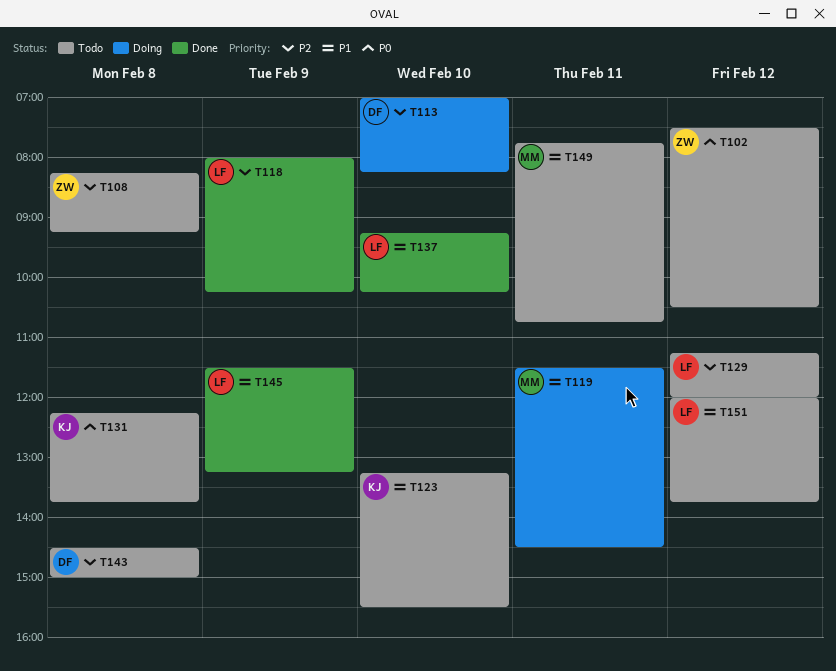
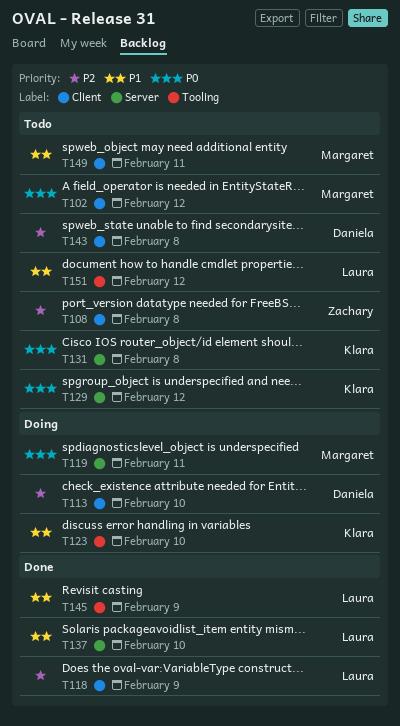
T102, owner: Zachary -> Margaret
T119, priority: P1 -> P0
T123, status: Todo -> Doing
T129, owner: Laura -> Klara
T129, priority: P2 -> P0

